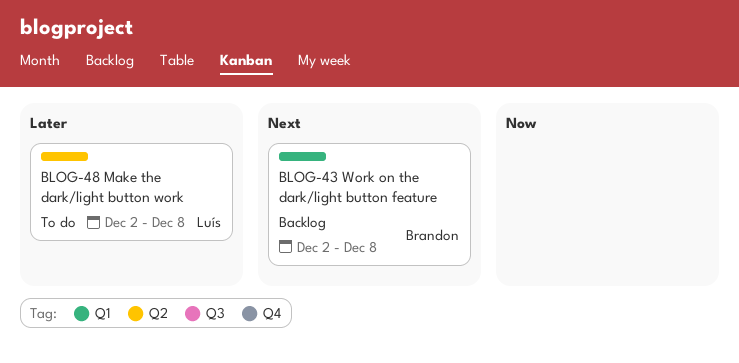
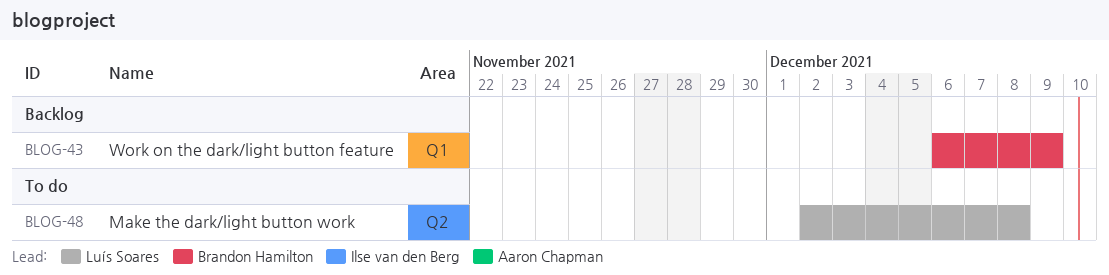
BLOG-43, start: Dec 2 -> Dec 6
BLOG-43, due: Dec 8 -> Dec 9

